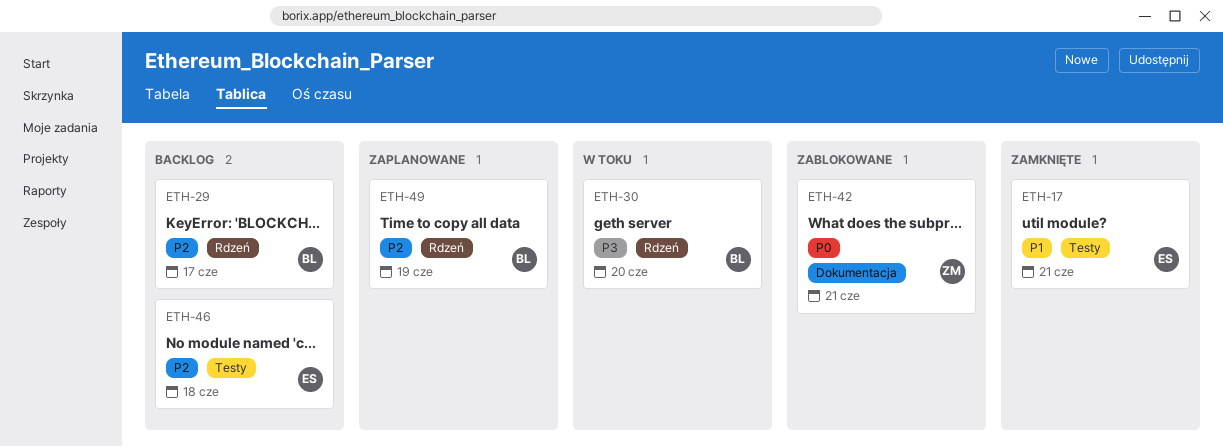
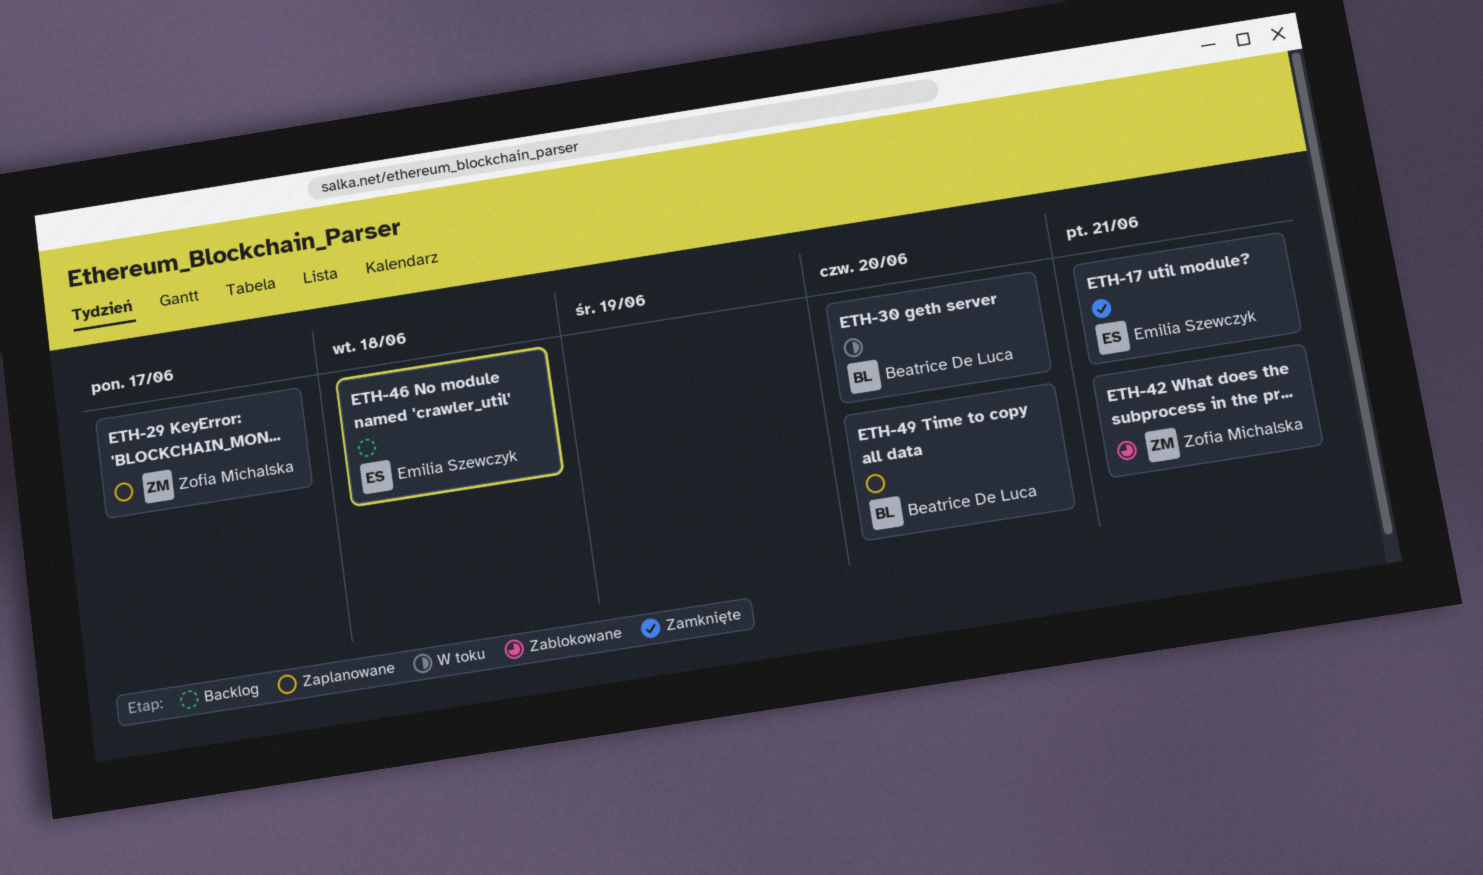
ETH-29, status: Backlog -> Zaplanowane
ETH-29, owner: Beatrice De Luca -> Zofia Michalska
ETH-49, due: Jun 19 -> Jun 20

